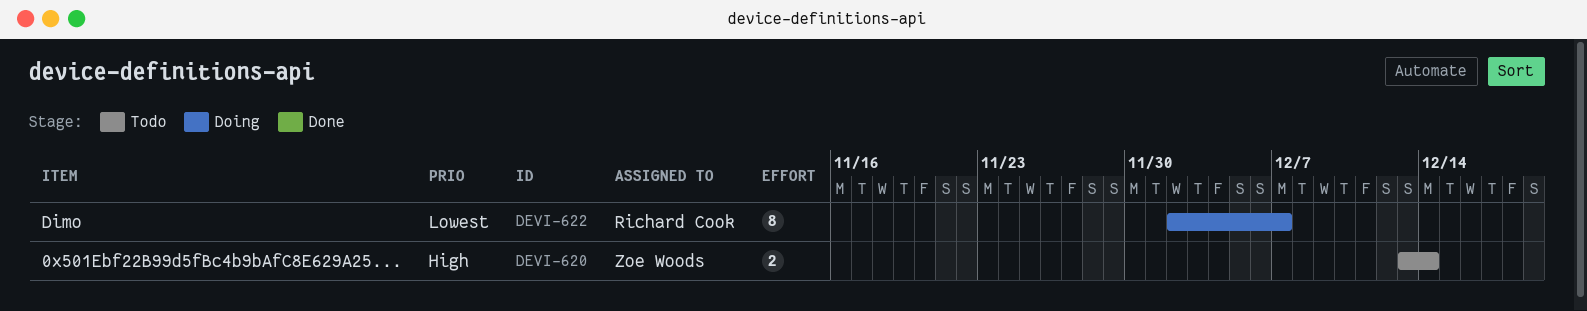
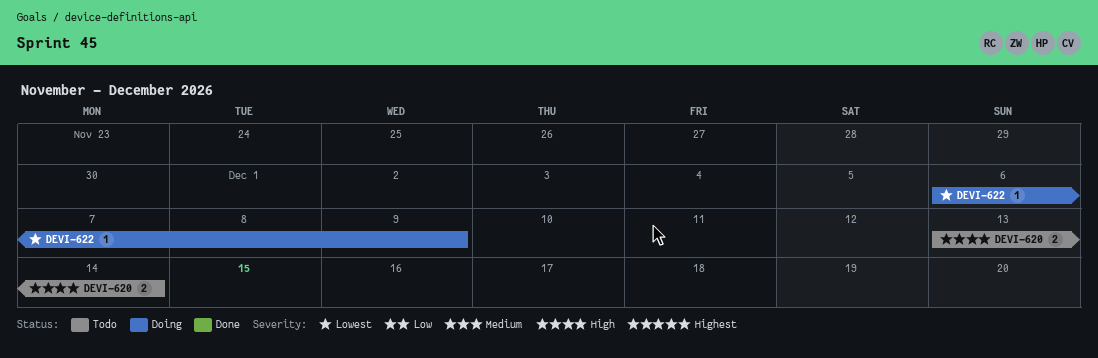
DEVI-622, estimate: 8 -> 1
DEVI-622, start: Dec 2 -> Dec 6
DEVI-622, due: Dec 7 -> Dec 9

